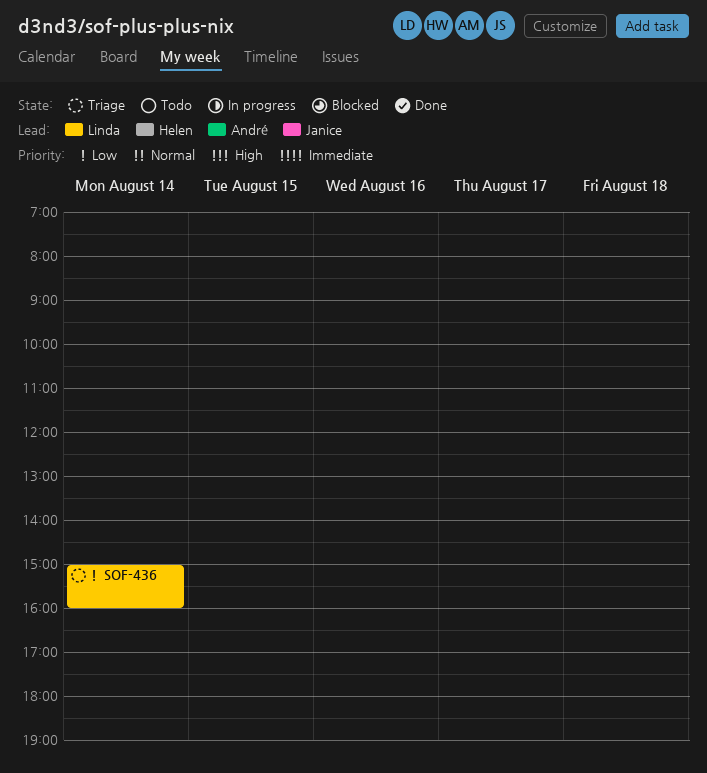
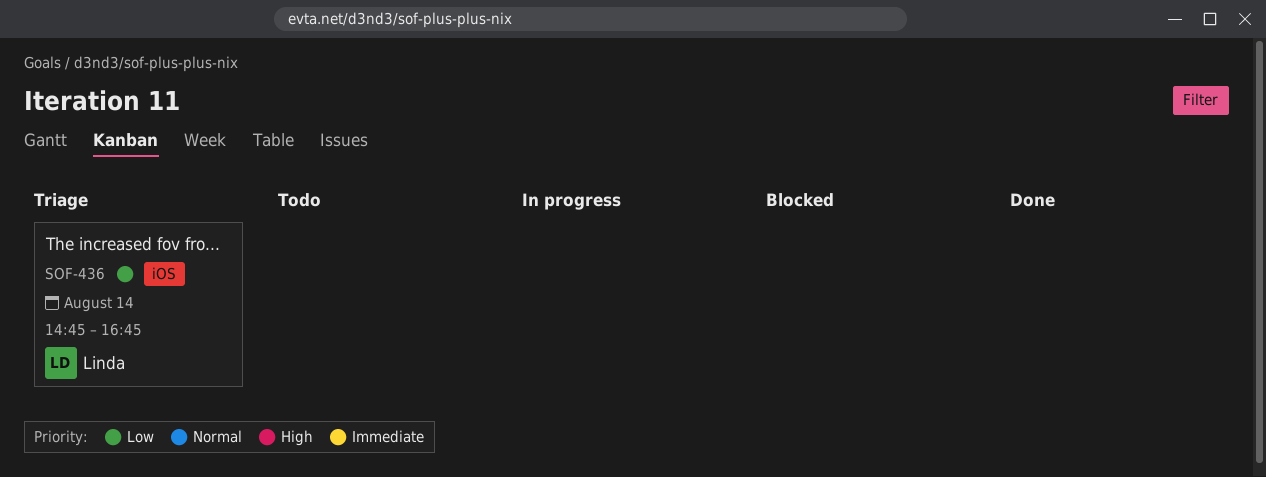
SOF-436, begins: 15:00 -> 14:45
SOF-436, ends: 16:00 -> 16:45

